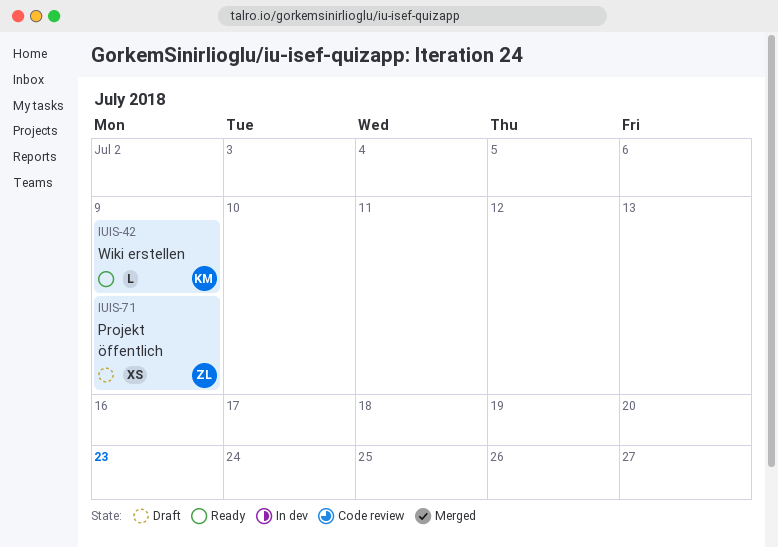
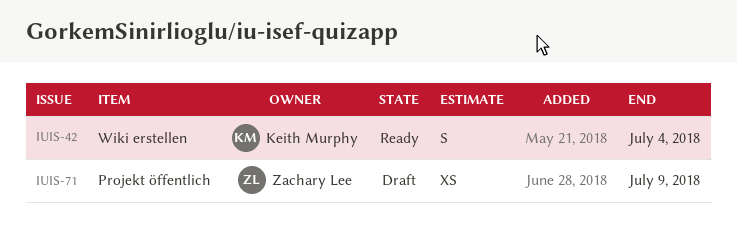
IUIS-42, estimate: L -> S
IUIS-42, due: Jul 9 -> Jul 4

